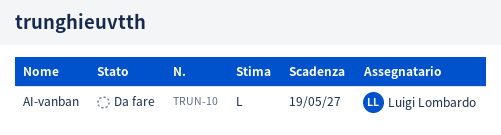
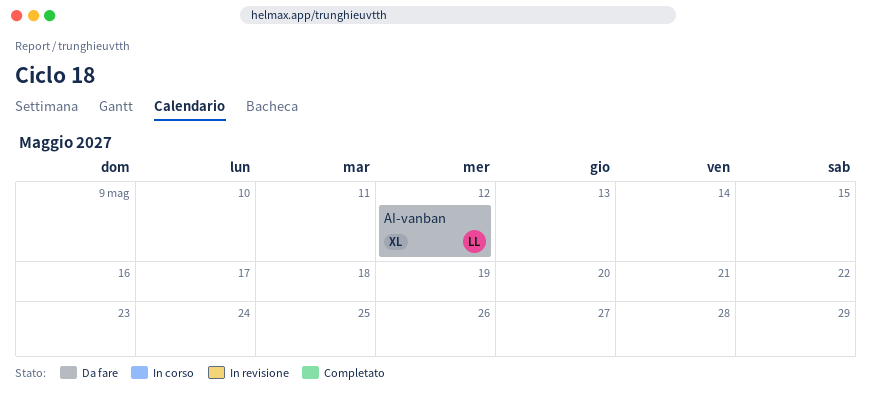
AI-vanban, estimate: L -> XL
AI-vanban, due: May 19 -> May 12

